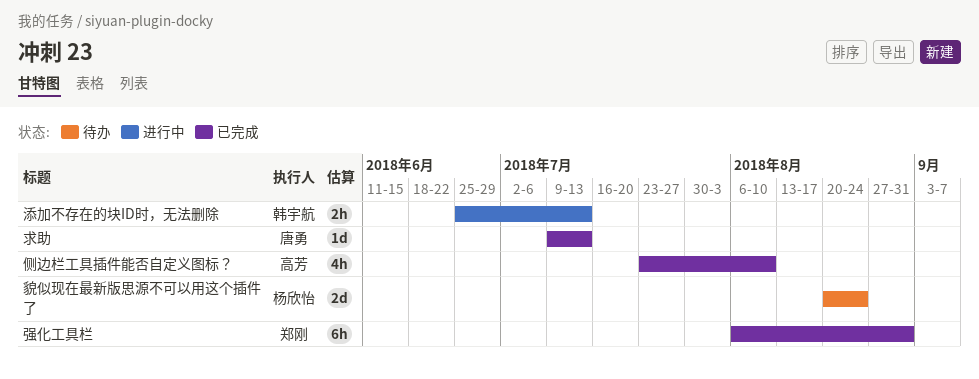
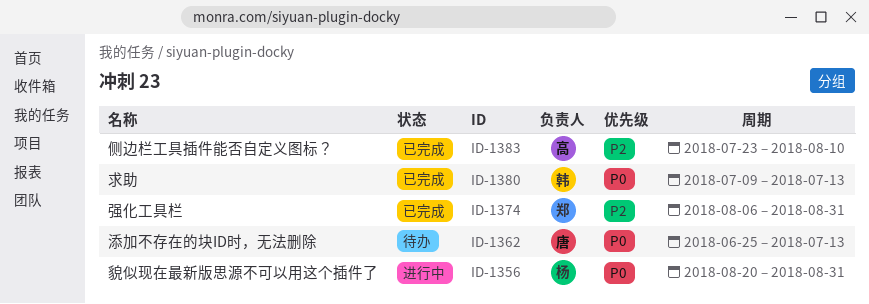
求助, owner: 唐勇 -> 韩宇航
添加不存在的块ID时，无法删除, status: 进行中 -> 待办
添加不存在的块ID时，无法删除, owner: 韩宇航 -> 唐勇
貌似现在最新版思源不可以用这个插件了, status: 待办 -> 进行中
貌似现在最新版思源不可以用这个插件了, due: Aug 24 -> Aug 31

